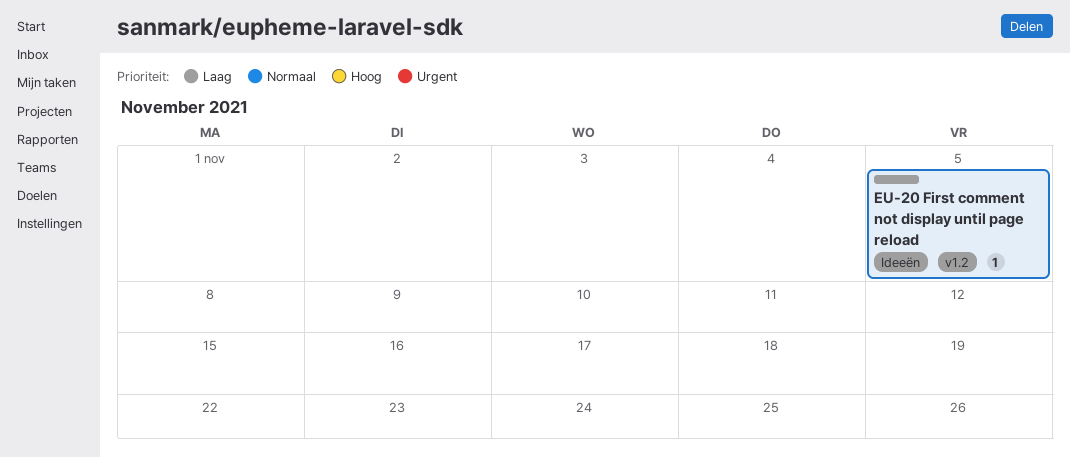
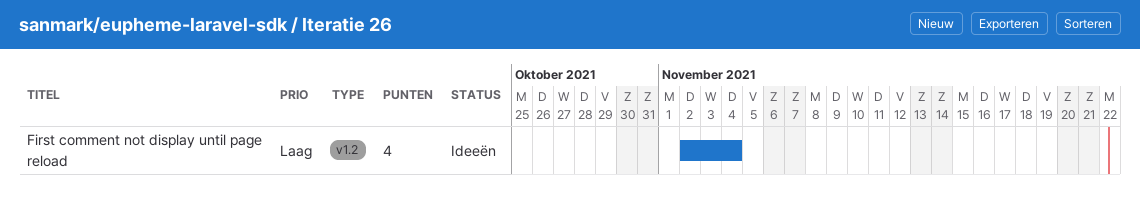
First comment not display until page reload, estimate: 1 -> 4
First comment not display until page reload, due: Nov 5 -> Nov 4

